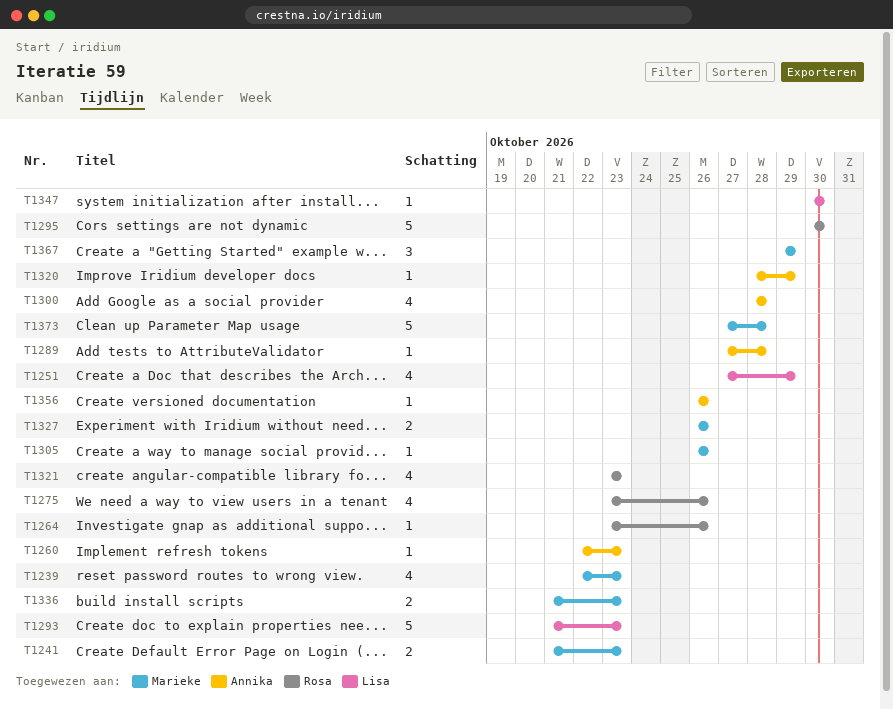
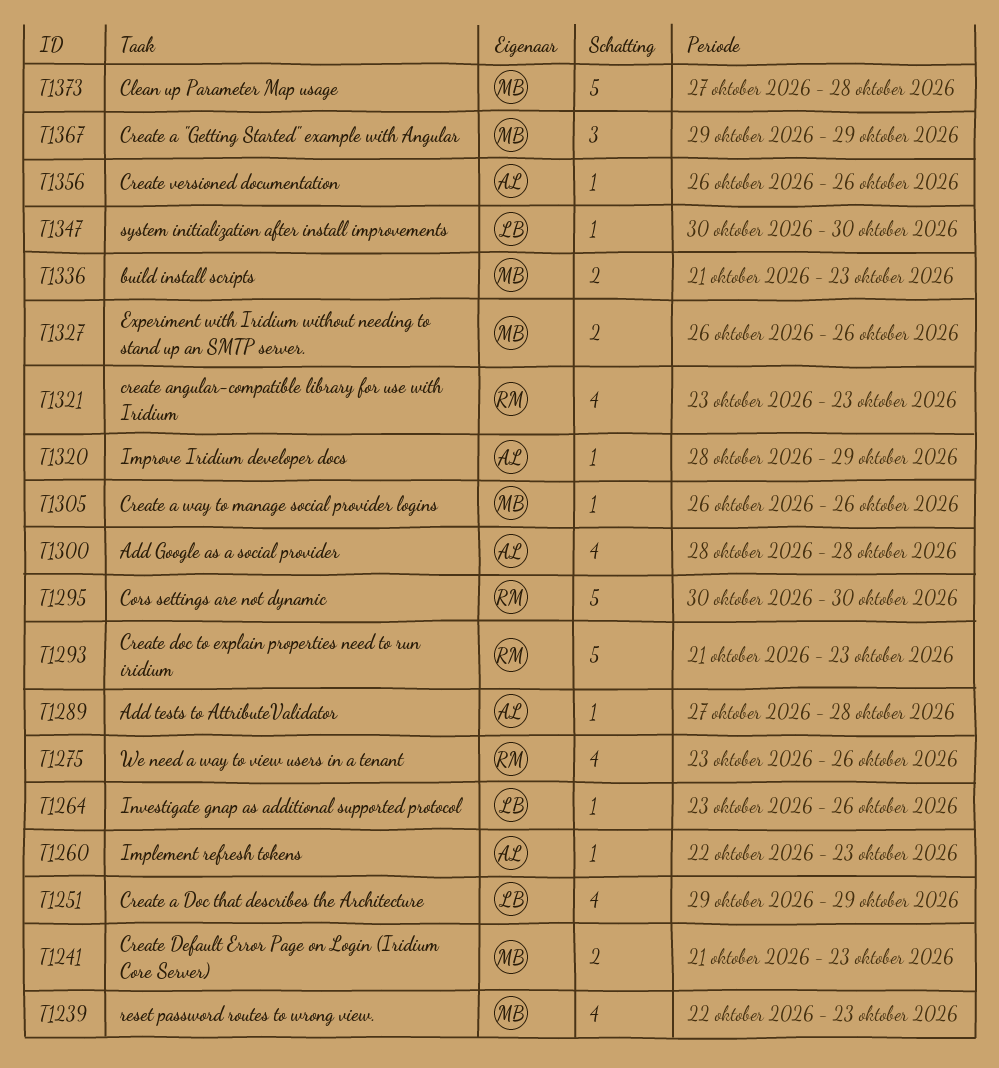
T1251, start: Oct 27 -> Oct 29
T1264, owner: Rosa -> Lisa
T1293, owner: Lisa -> Rosa

